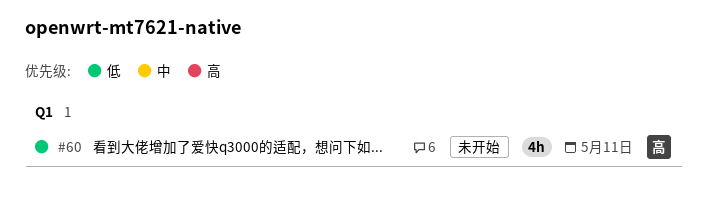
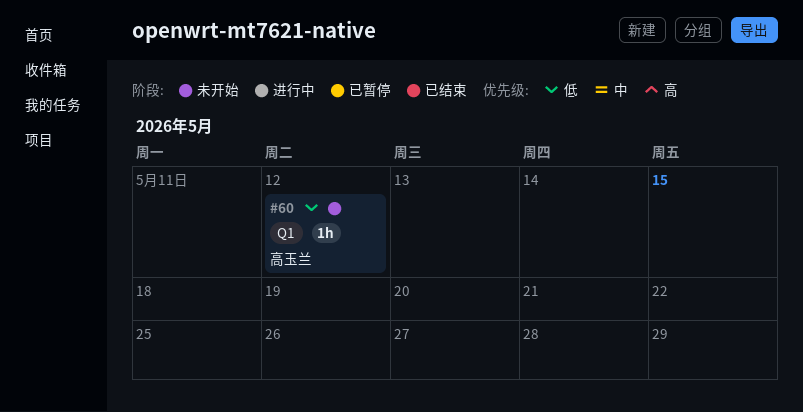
#60, estimate: 4h -> 1h
#60, due: May 11 -> May 12

